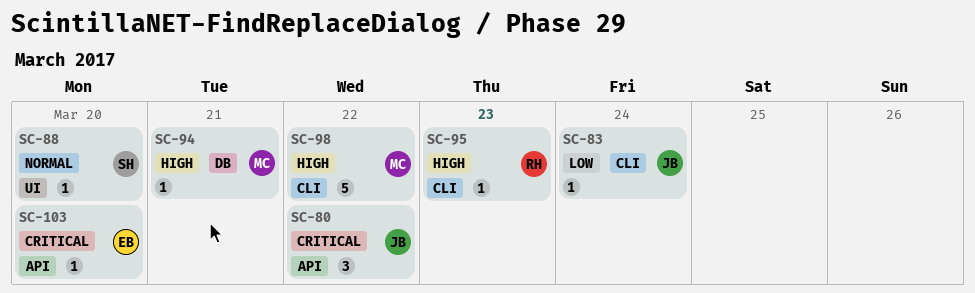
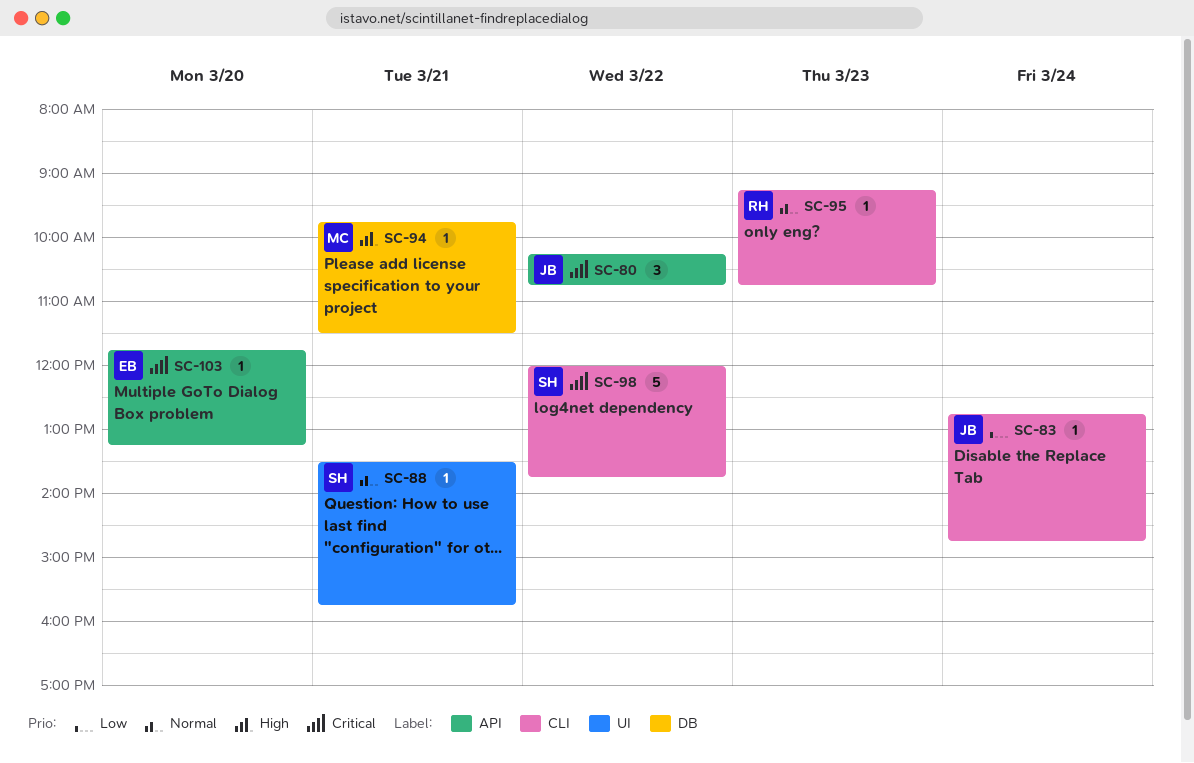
SC-88, day: Mar 20 -> Mar 21
SC-95, priority: High -> Normal
SC-98, owner: MC -> SH
SC-98, priority: High -> Critical

